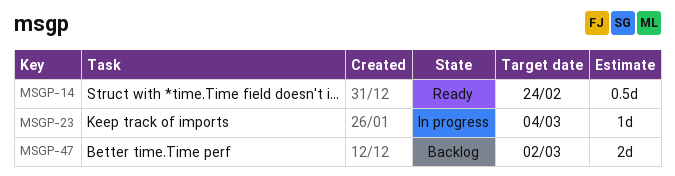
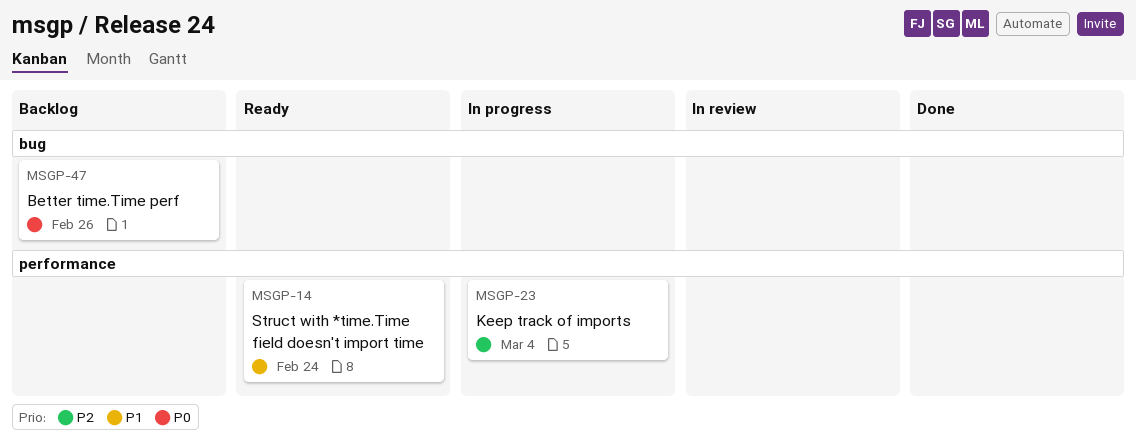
MSGP-47, due: Mar 2 -> Feb 26

